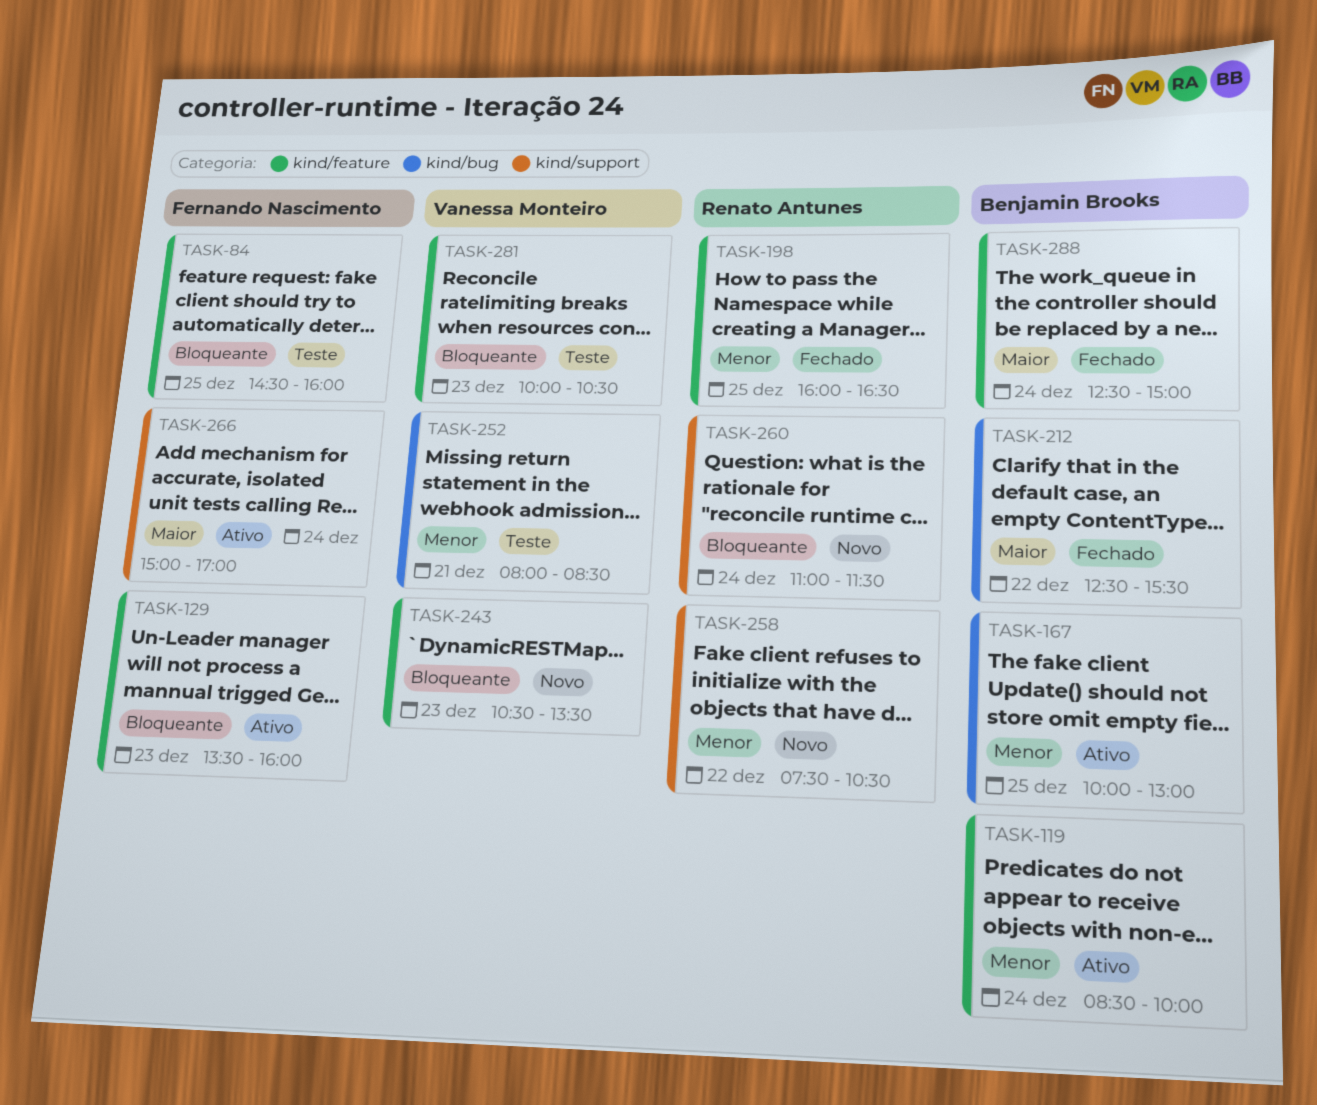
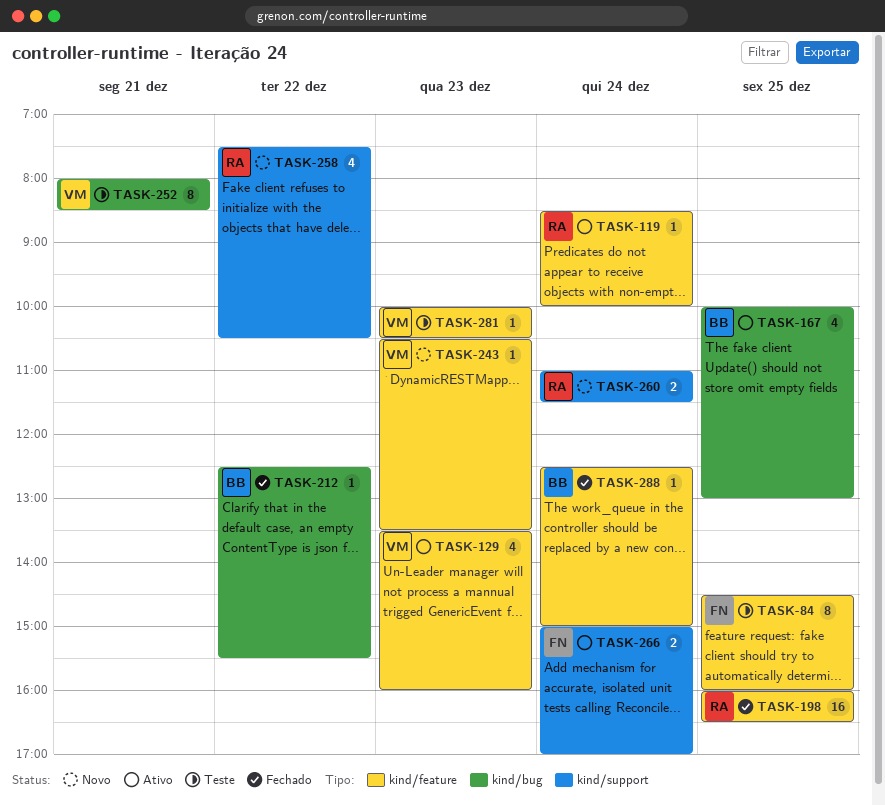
TASK-119, owner: Benjamin Brooks -> Renato Antunes
TASK-129, owner: Fernando Nascimento -> Vanessa Monteiro

